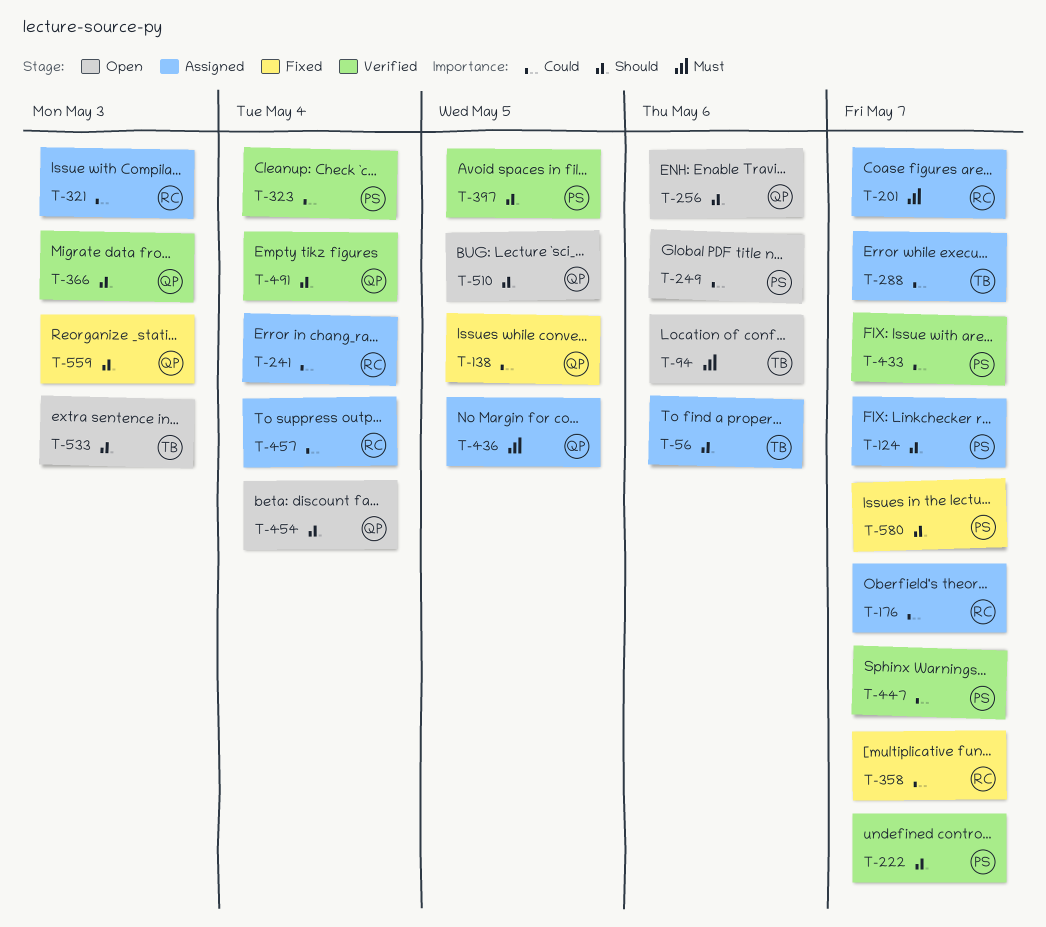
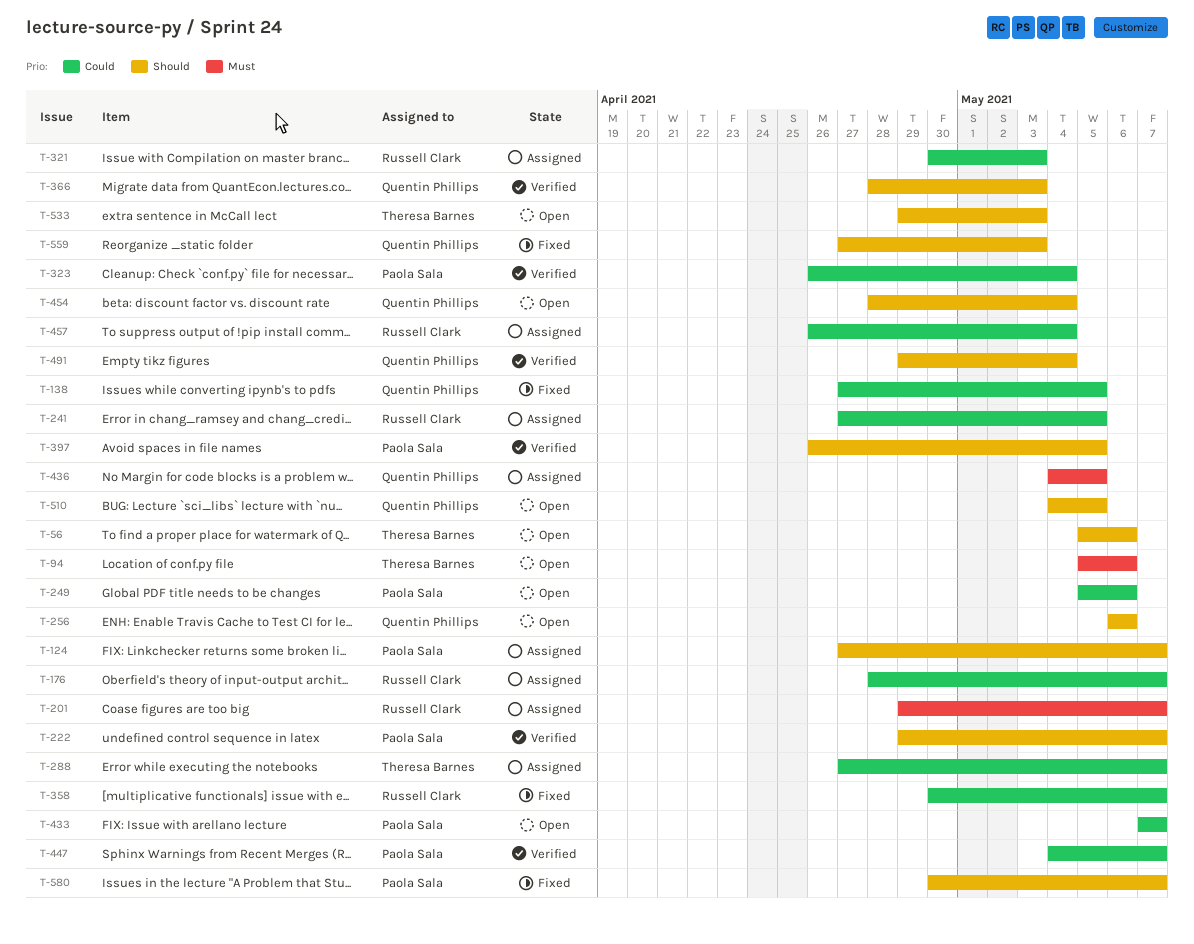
T-56, status: Assigned -> Open
T-241, due: May 4 -> May 5
T-433, status: Verified -> Open

